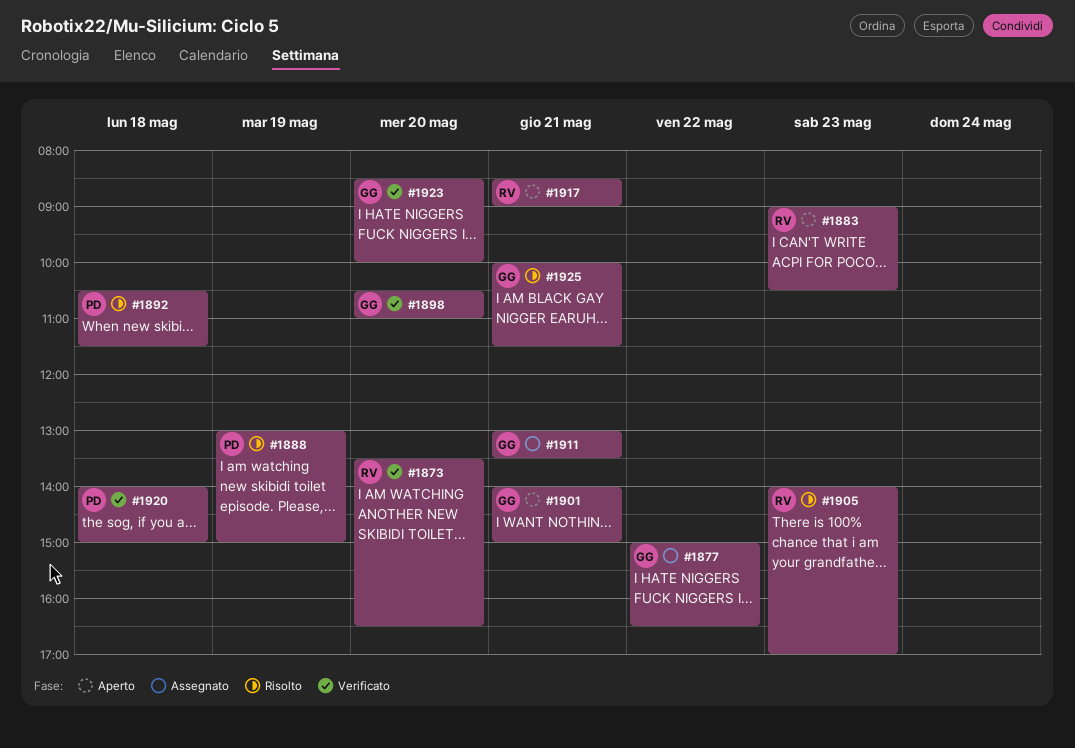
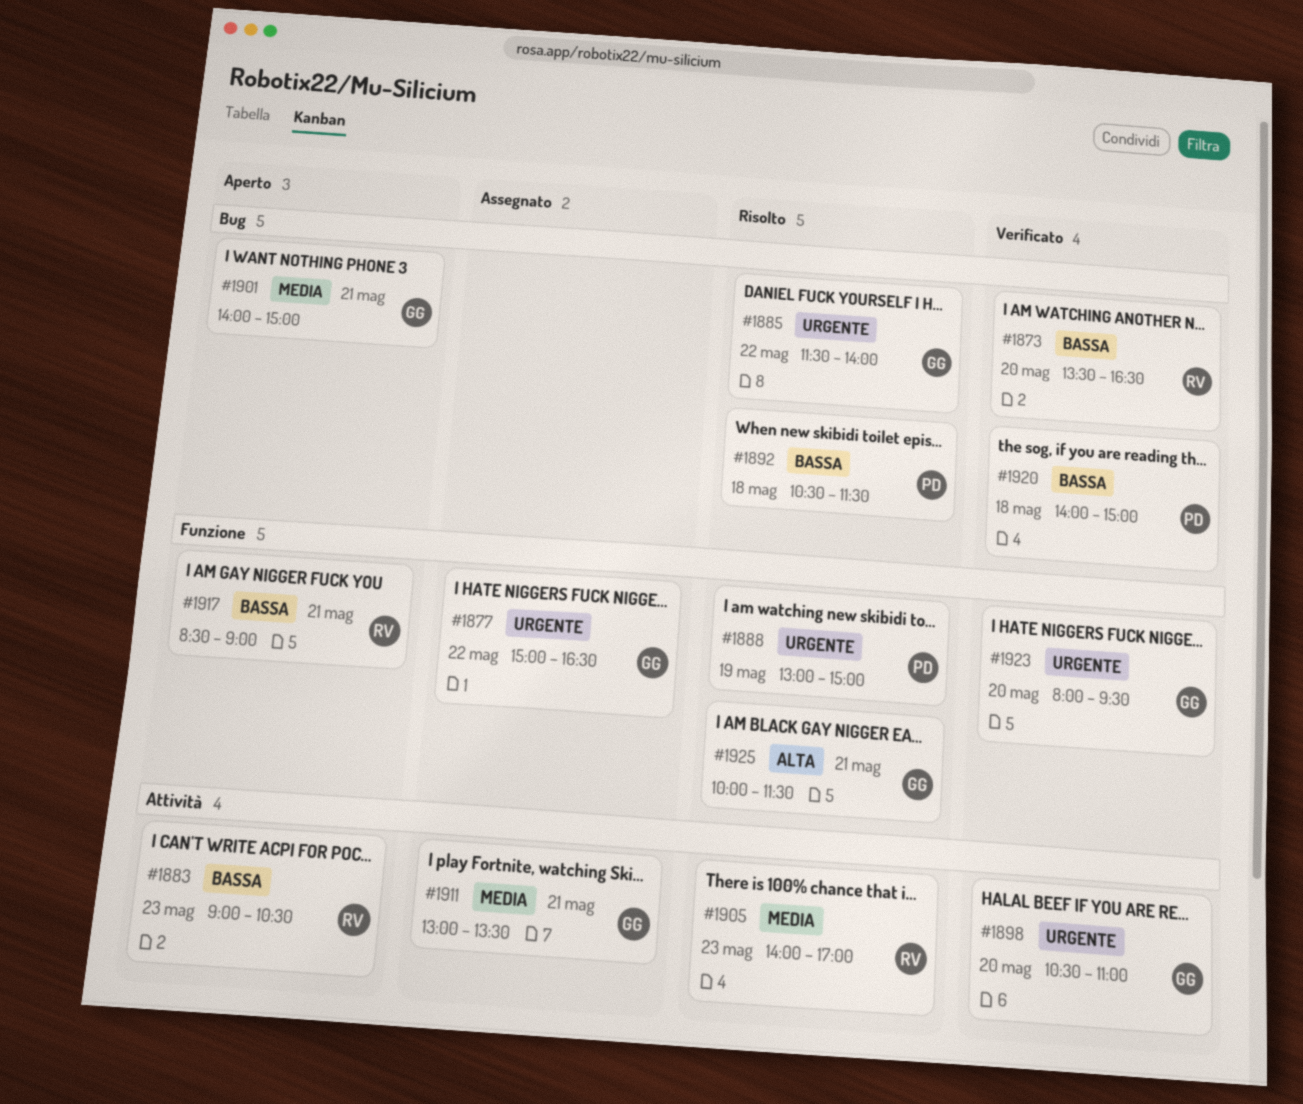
#1885: none -> present
#1923, begins: 08:30 -> 08:00
#1923, ends: 10:00 -> 09:30

